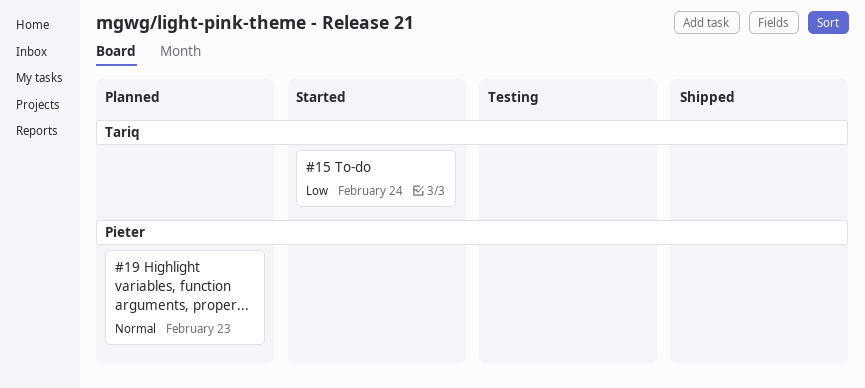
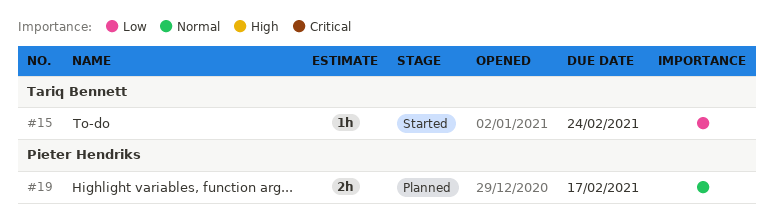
#19, due: Feb 23 -> Feb 17

